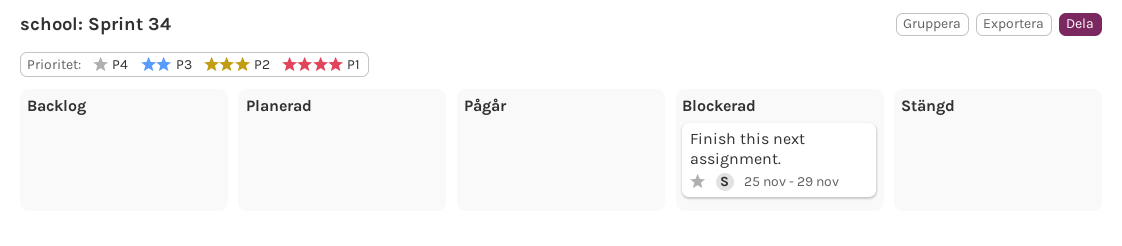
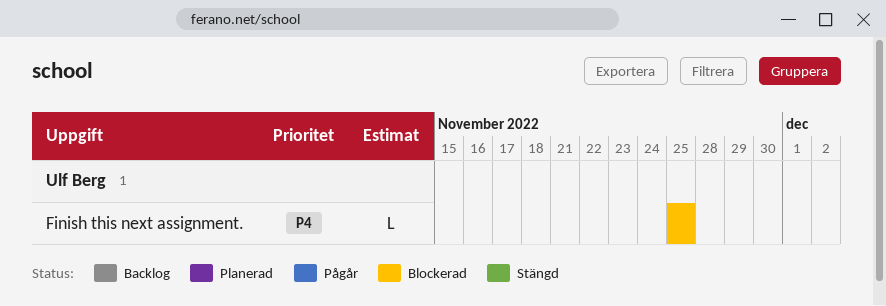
Finish this next assignment., estimate: S -> L
Finish this next assignment., due: Nov 29 -> Nov 25

